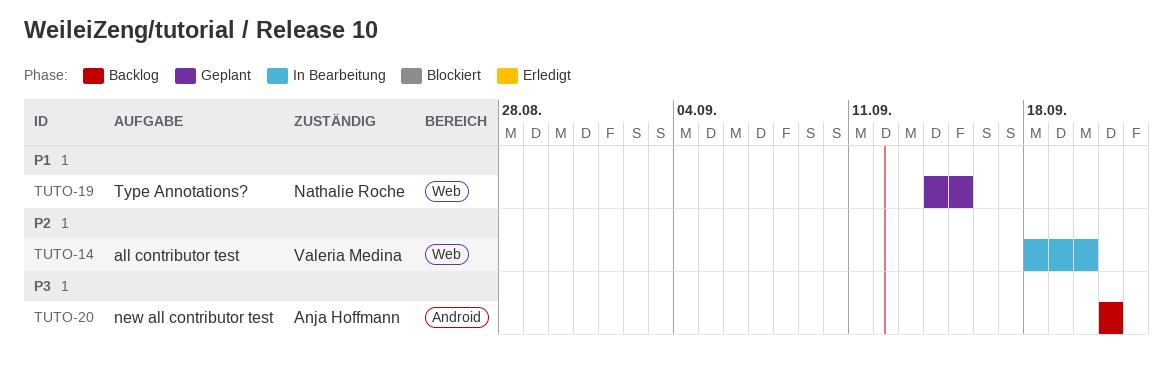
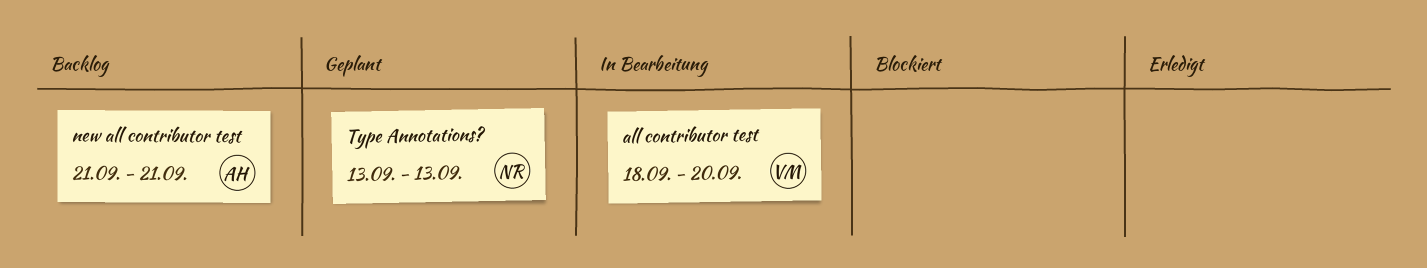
Type Annotations?, start: Sep 14 -> Sep 13
Type Annotations?, due: Sep 15 -> Sep 13

